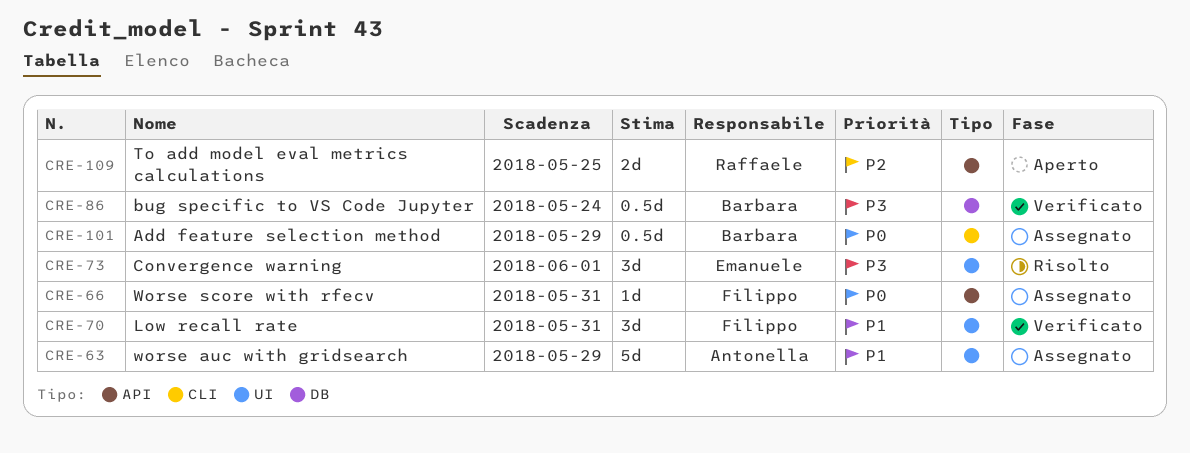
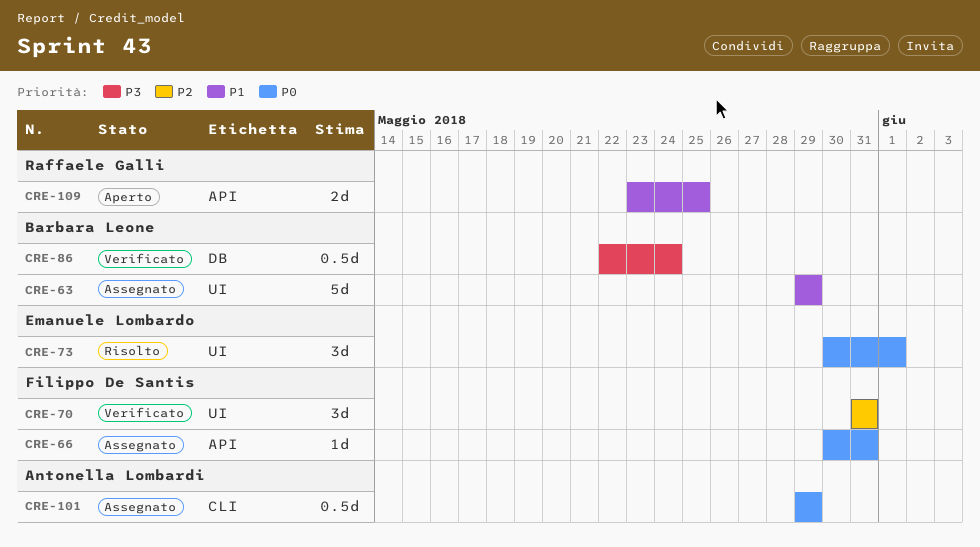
CRE-63, owner: Antonella Lombardi -> Barbara Leone
CRE-70, priority: P1 -> P2
CRE-73, priority: P3 -> P0
CRE-101, owner: Barbara Leone -> Antonella Lombardi
CRE-109, priority: P2 -> P1

